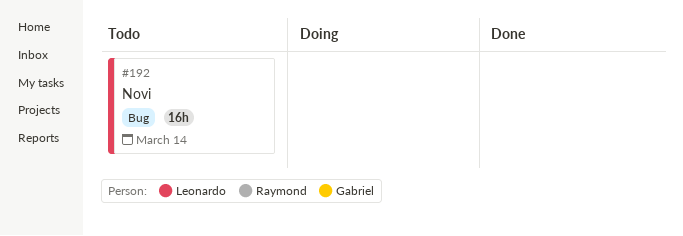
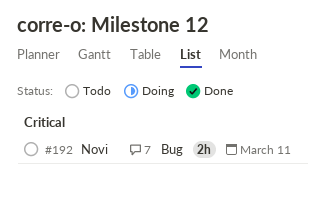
#192, estimate: 16h -> 2h
#192, due: Mar 14 -> Mar 11

